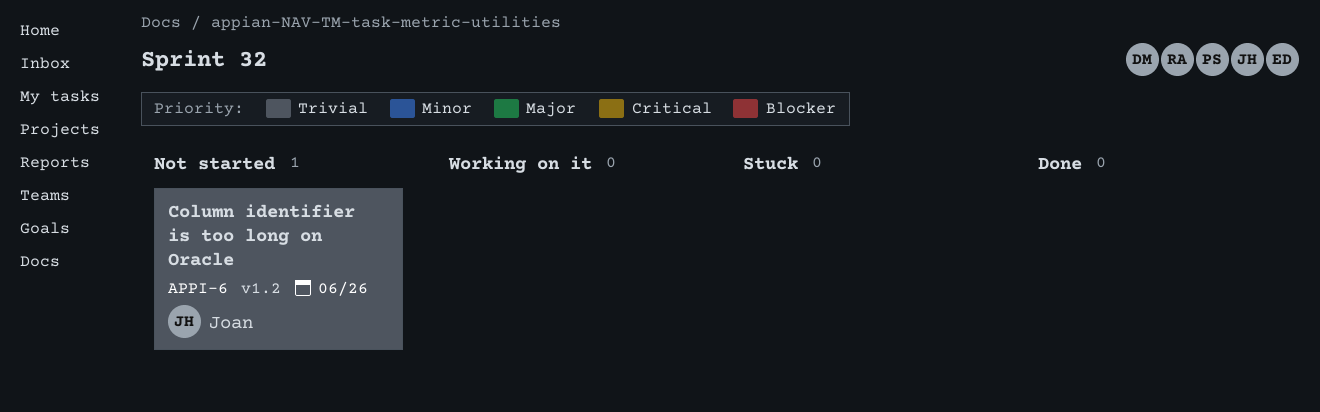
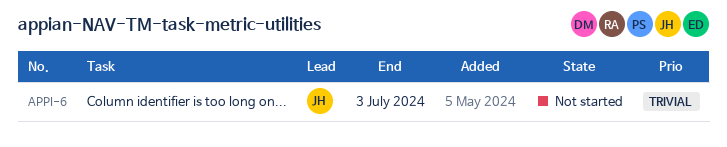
APPI-6, due: Jun 26 -> Jul 3

